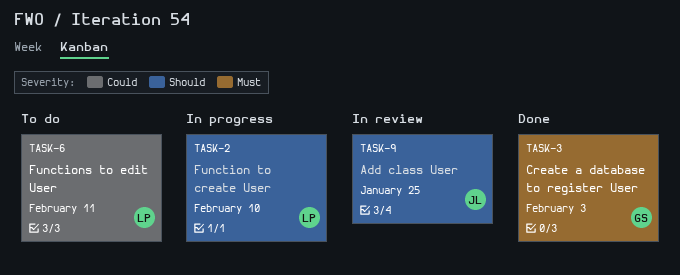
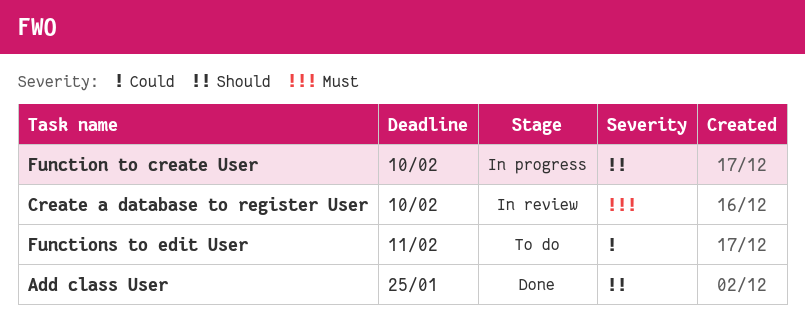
Add class User, status: In review -> Done
Create a database to register User, status: Done -> In review
Create a database to register User, due: Feb 3 -> Feb 10

